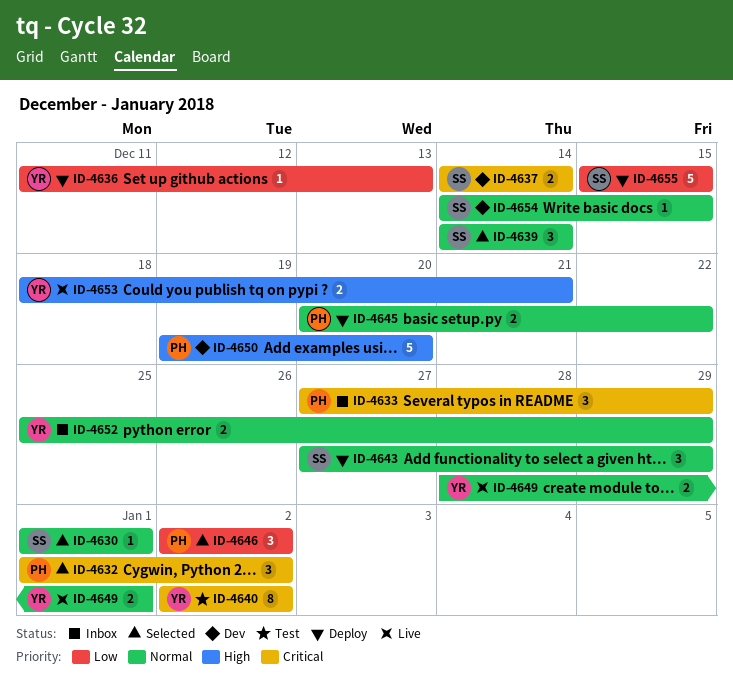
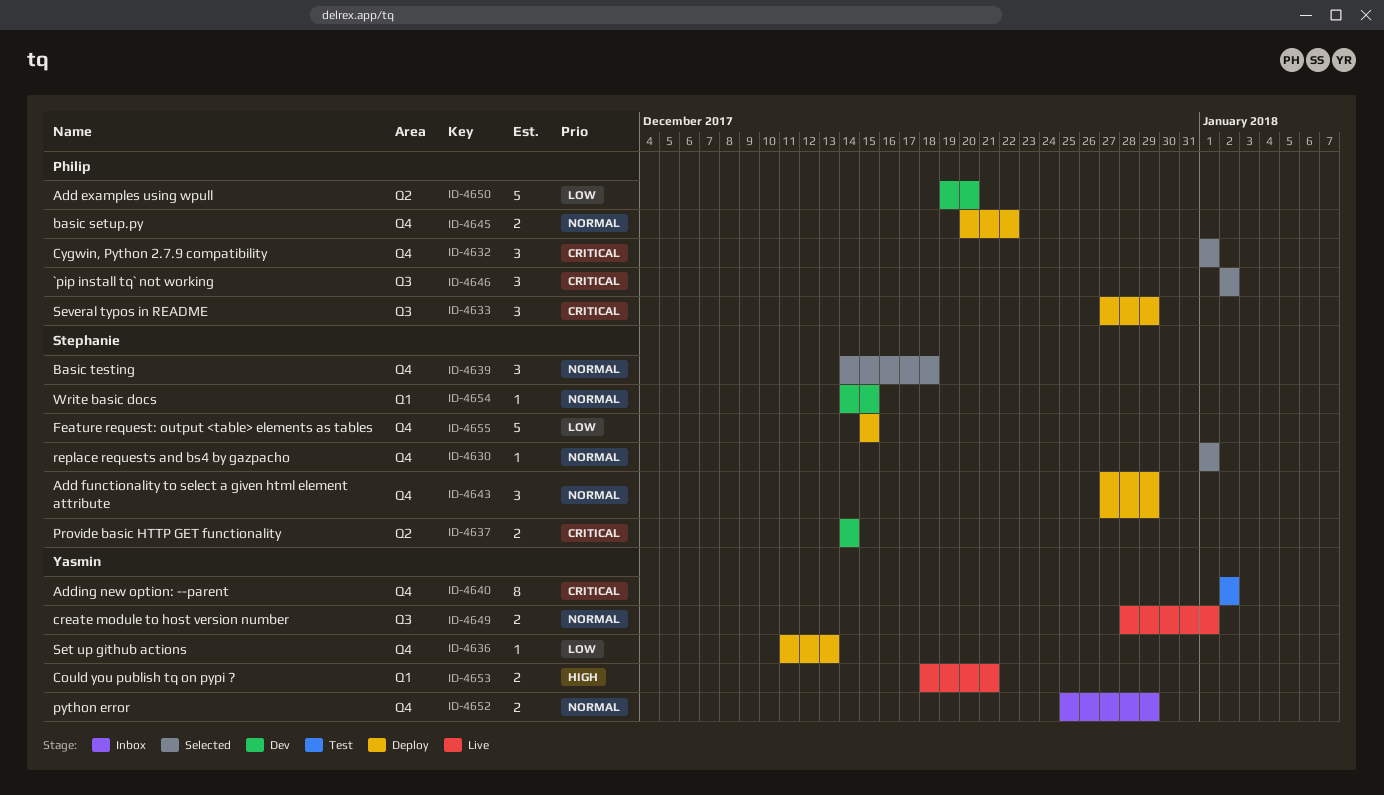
ID-4632, due: Jan 2 -> Jan 1
ID-4633, status: Inbox -> Deploy
ID-4639, due: Dec 14 -> Dec 18
ID-4646, priority: Low -> Critical
ID-4650, priority: High -> Low

